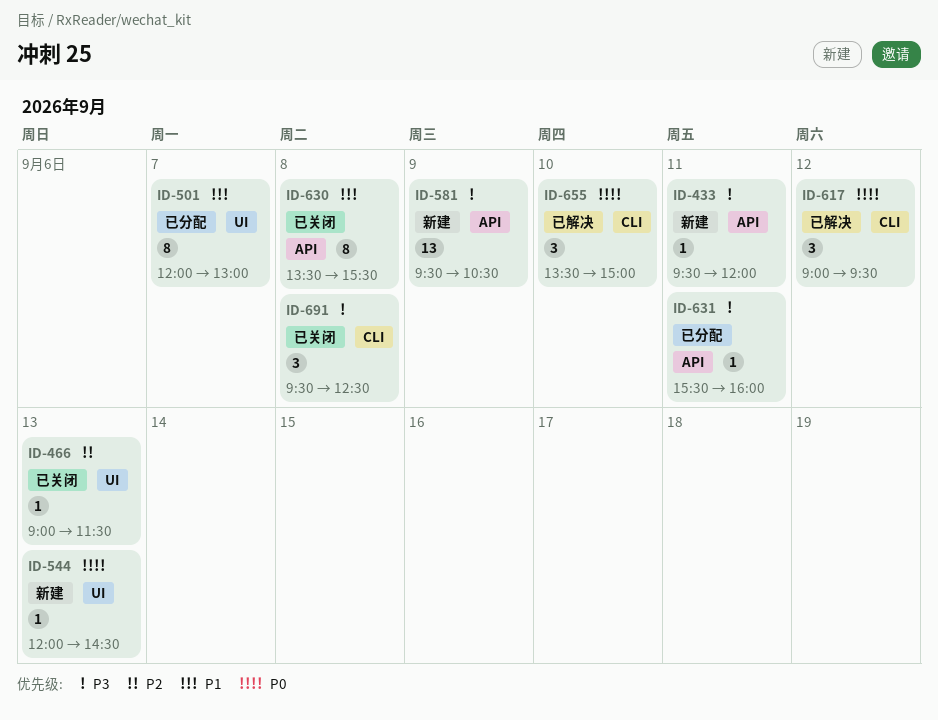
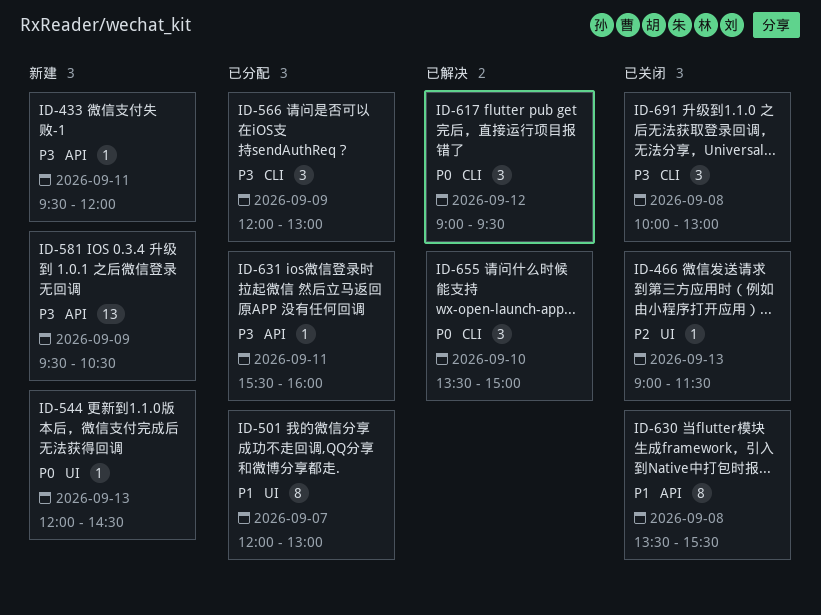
ID-566: none -> present
ID-691, begins: 09:30 -> 10:00
ID-691, ends: 12:30 -> 13:00

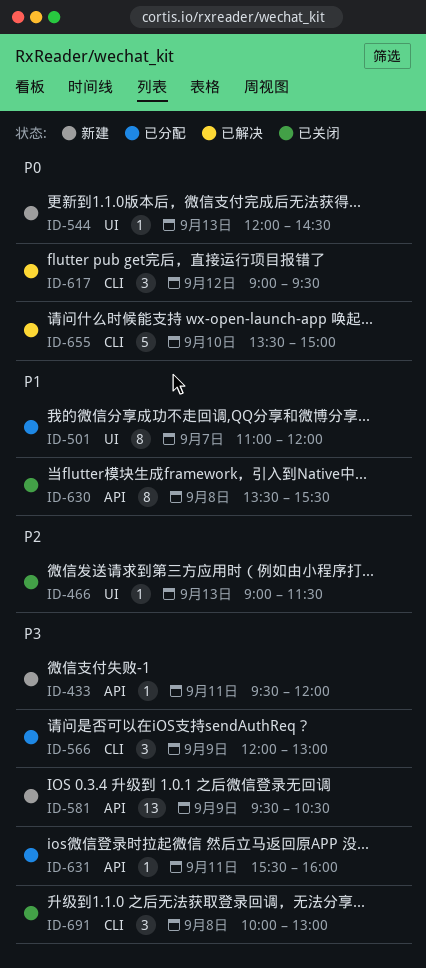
ID-501, begins: 12:00 -> 11:00
ID-501, ends: 13:00 -> 12:00
ID-655, estimate: 3 -> 5

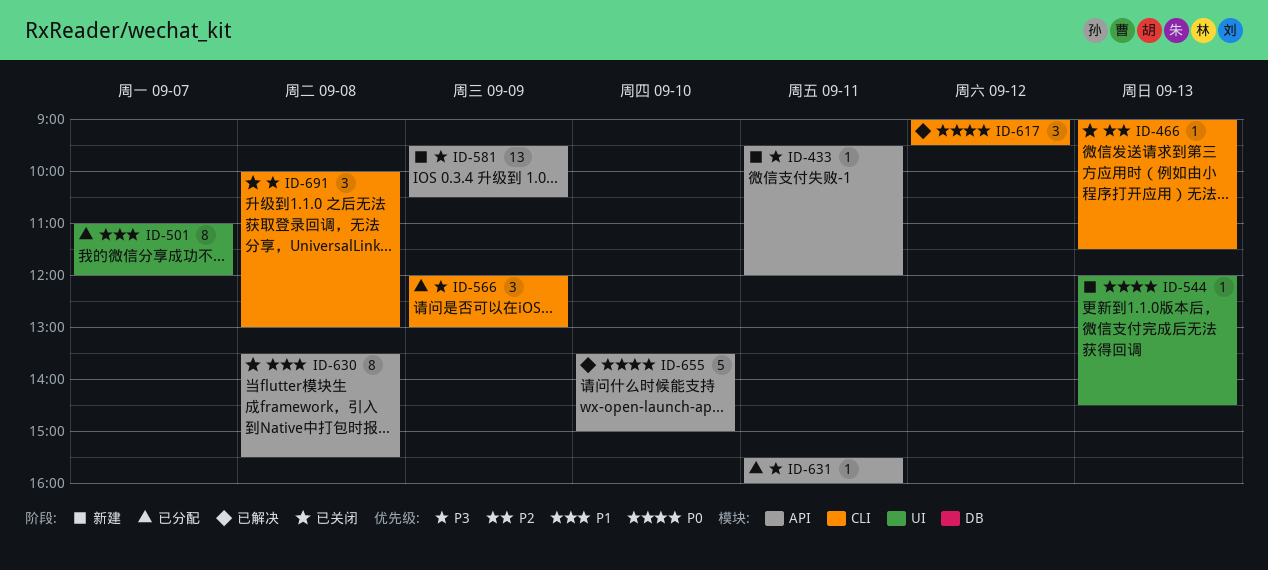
ID-466, label: UI -> CLI
ID-655, label: CLI -> API

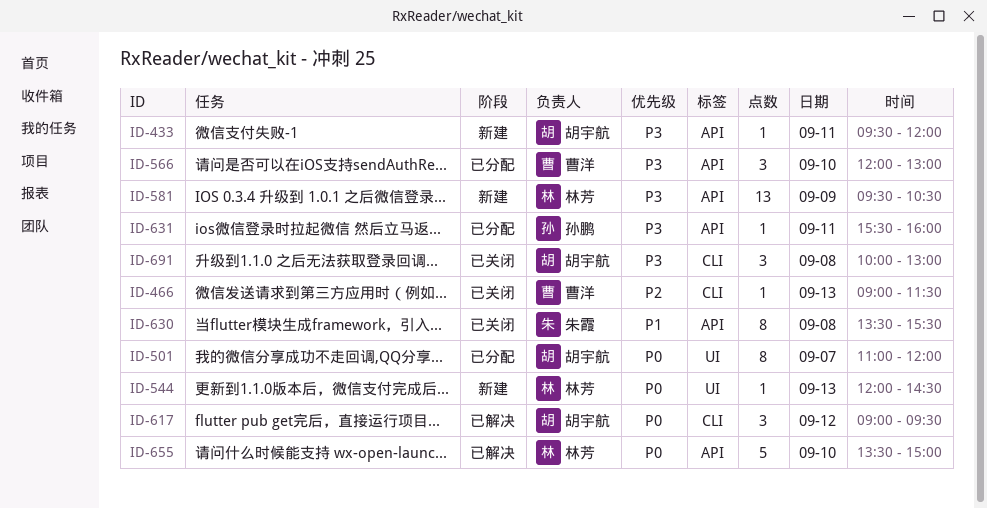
ID-501, priority: P1 -> P0
ID-566, label: CLI -> API
ID-566, day: Sep 9 -> Sep 10

